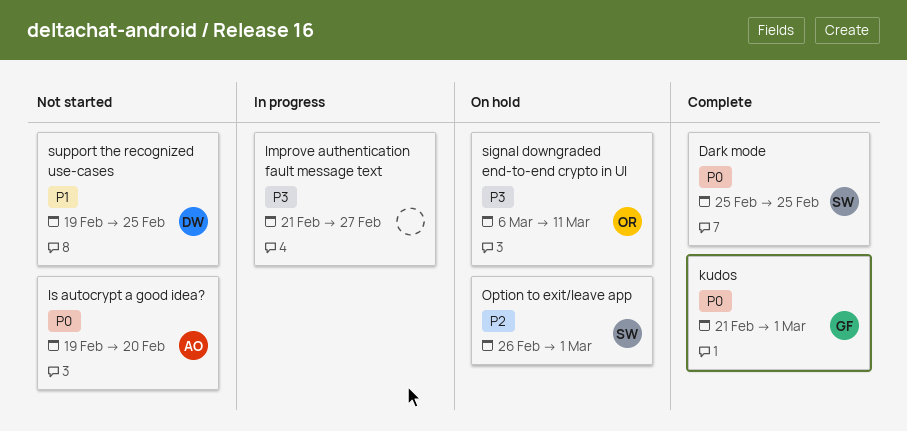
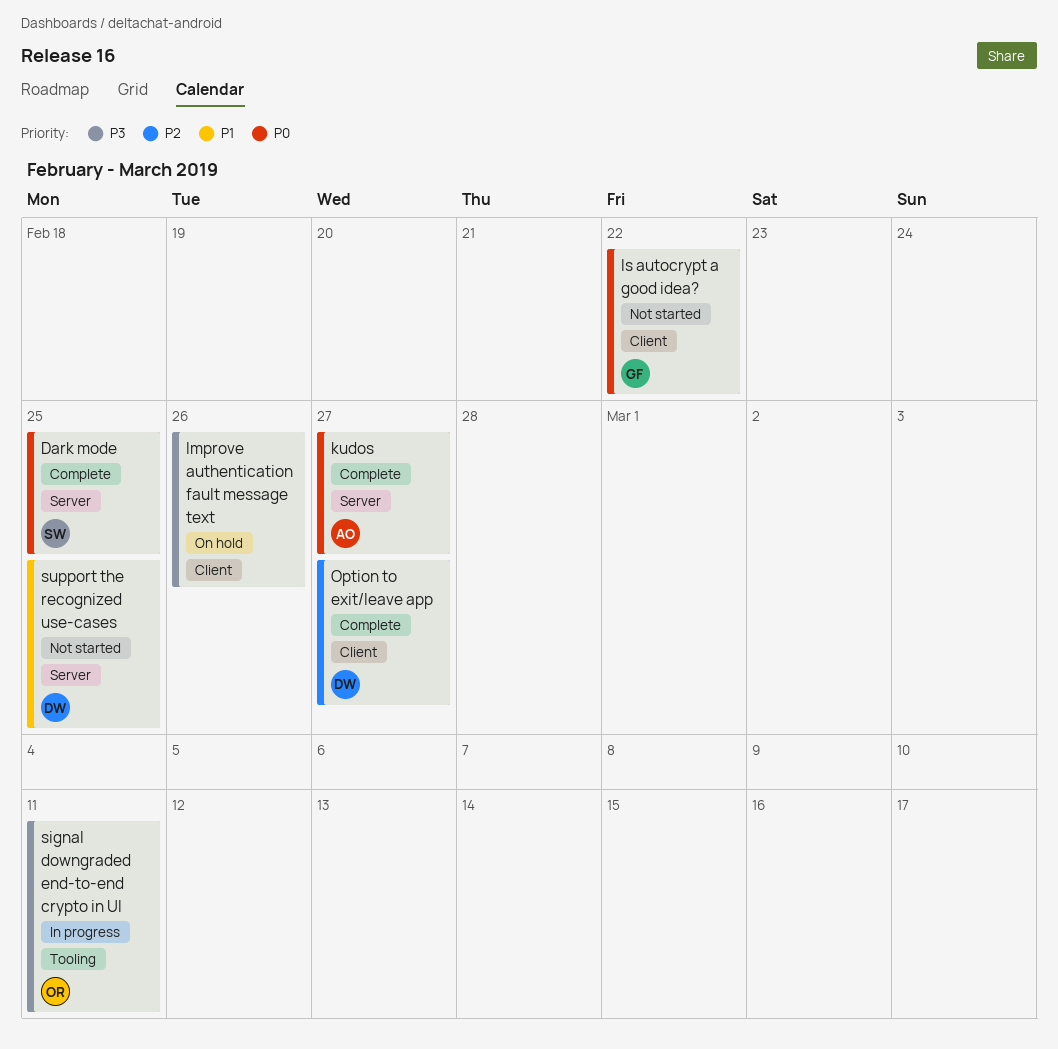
Improve authentication fault message text, status: In progress -> On hold
Improve authentication fault message text, due: Feb 27 -> Feb 26
Is autocrypt a good idea?, owner: AO -> GF
Is autocrypt a good idea?, due: Feb 20 -> Feb 22
kudos, owner: GF -> AO
kudos, due: Mar 1 -> Feb 27
Option to exit/leave app, status: On hold -> Complete
Option to exit/leave app, owner: SW -> DW
Option to exit/leave app, due: Mar 1 -> Feb 27
signal downgraded end-to-end crypto in UI, status: On hold -> In progress

